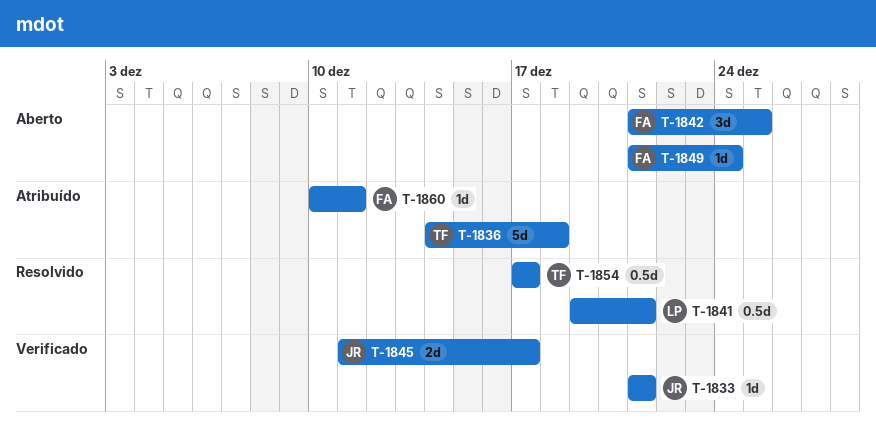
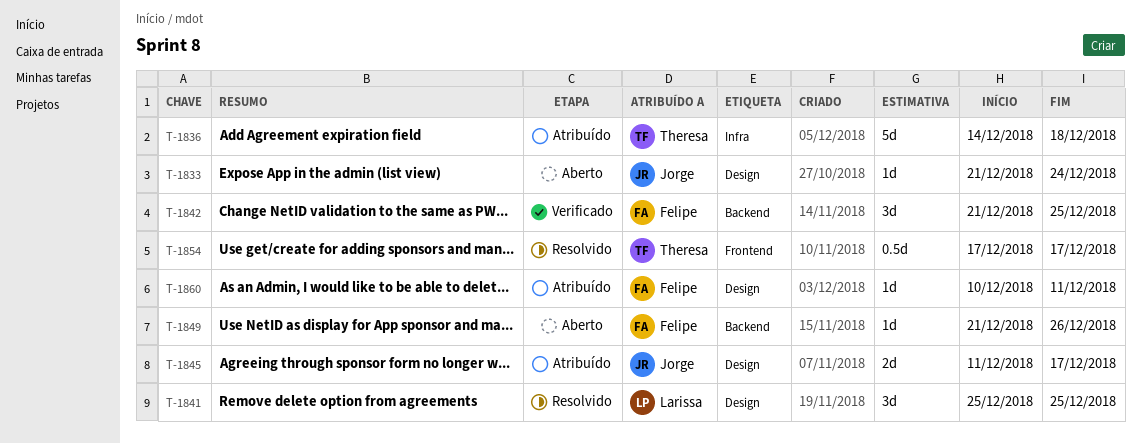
T-1833, status: Verificado -> Aberto
T-1833, due: Dec 21 -> Dec 24
T-1841, estimate: 0.5d -> 3d
T-1841, start: Dec 19 -> Dec 25
T-1841, due: Dec 21 -> Dec 25
T-1842, status: Aberto -> Verificado
T-1845, status: Verificado -> Atribuído
T-1849, due: Dec 24 -> Dec 26

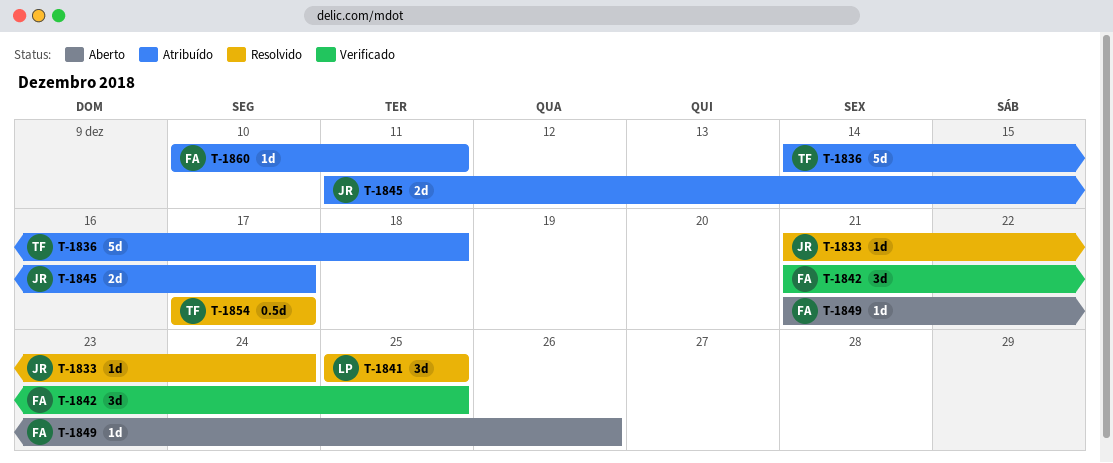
T-1833, status: Aberto -> Resolvido

